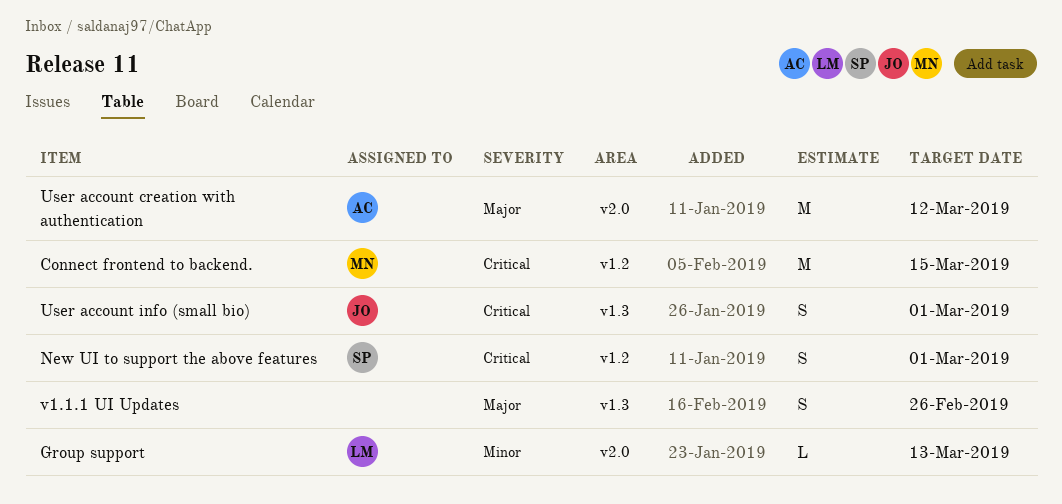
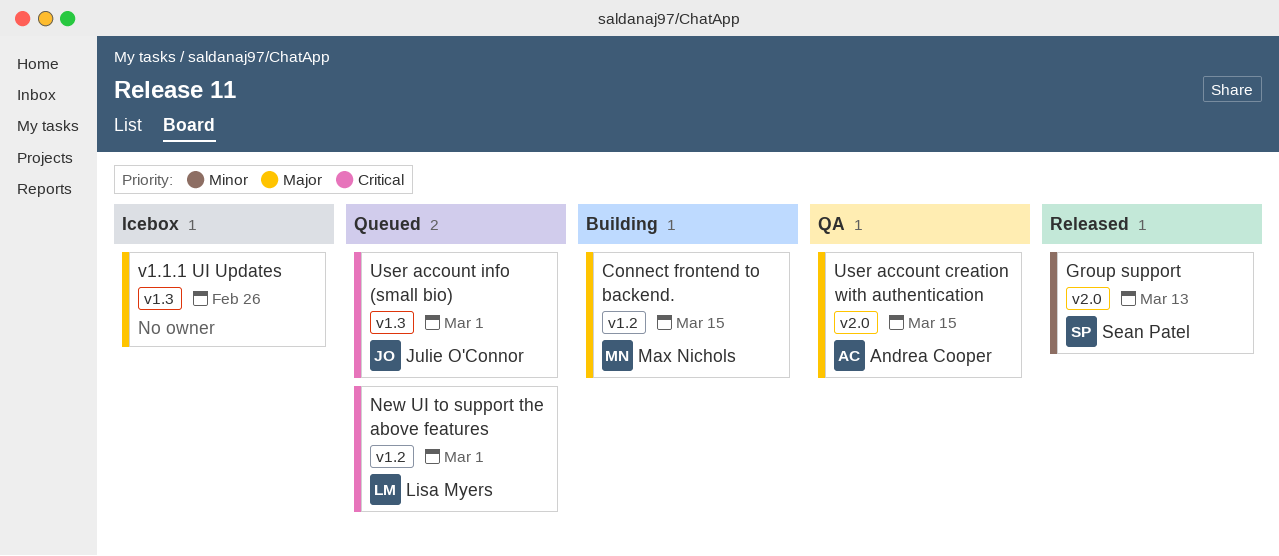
Connect frontend to backend., priority: Critical -> Major
Group support, owner: Lisa Myers -> Sean Patel
New UI to support the above features, owner: Sean Patel -> Lisa Myers
User account creation with authentication, due: Mar 12 -> Mar 15

